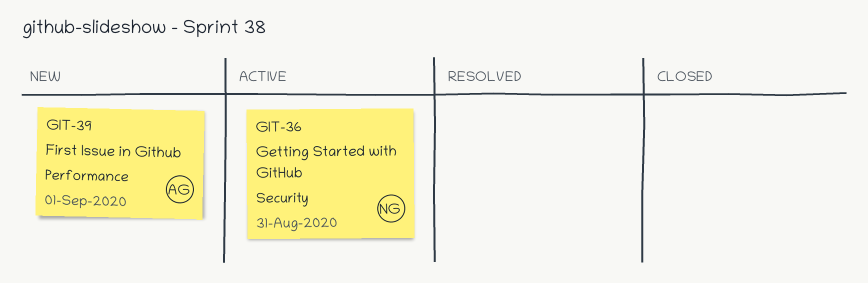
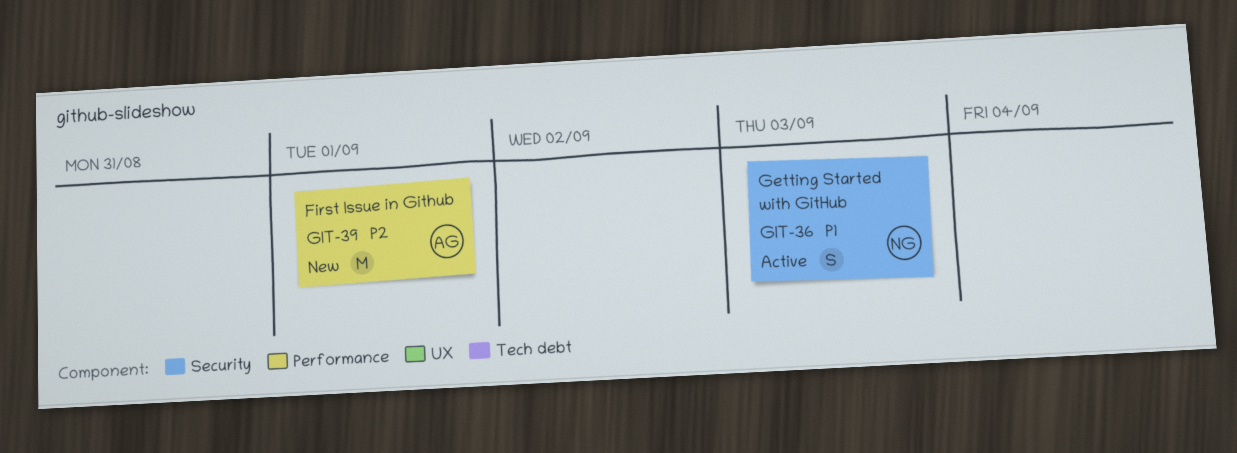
GIT-36, due: Aug 31 -> Sep 3

